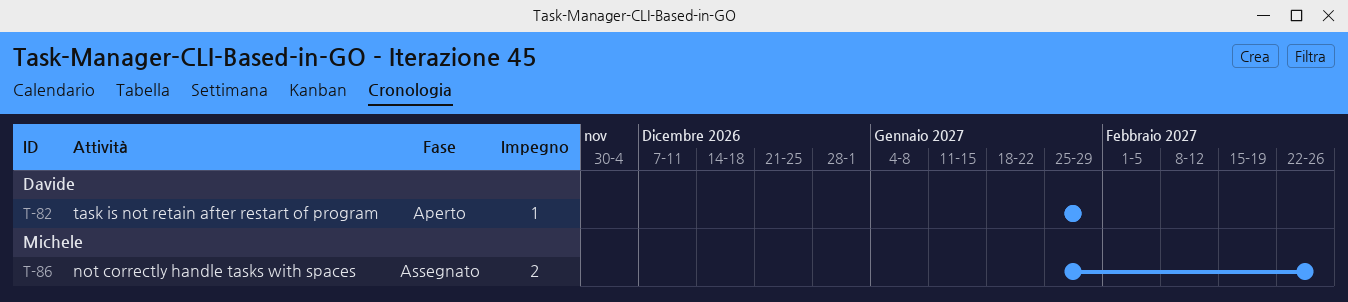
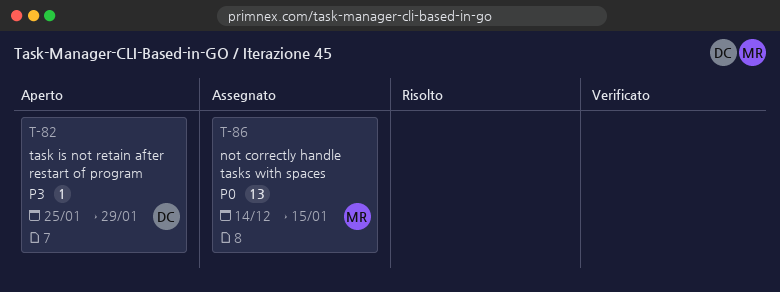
T-86, estimate: 2 -> 13
T-86, start: Jan 25 -> Dec 14
T-86, due: Feb 26 -> Jan 15

